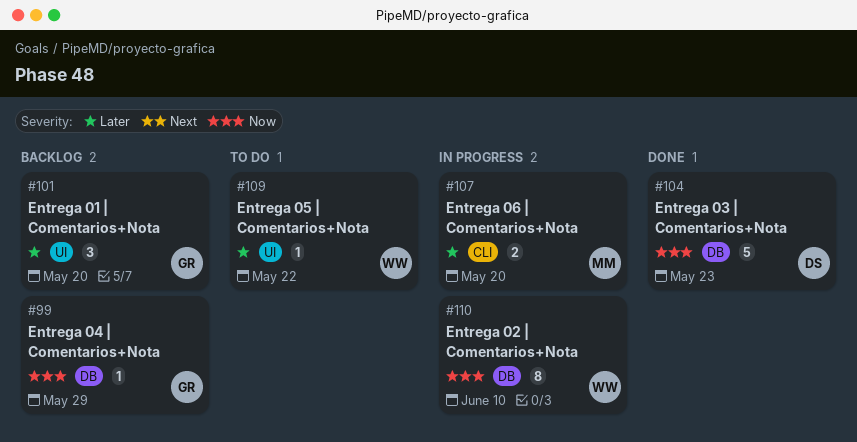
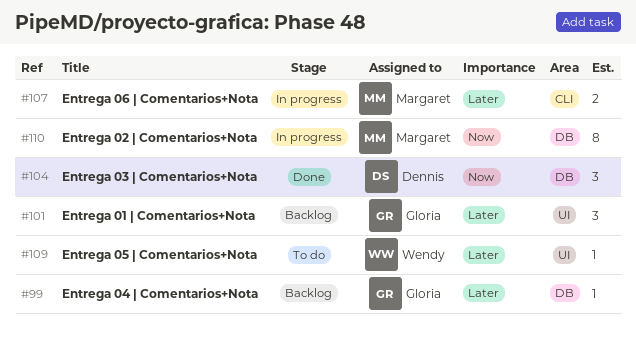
#99, priority: Now -> Later
#104, estimate: 5 -> 3
#110, owner: Wendy -> Margaret

